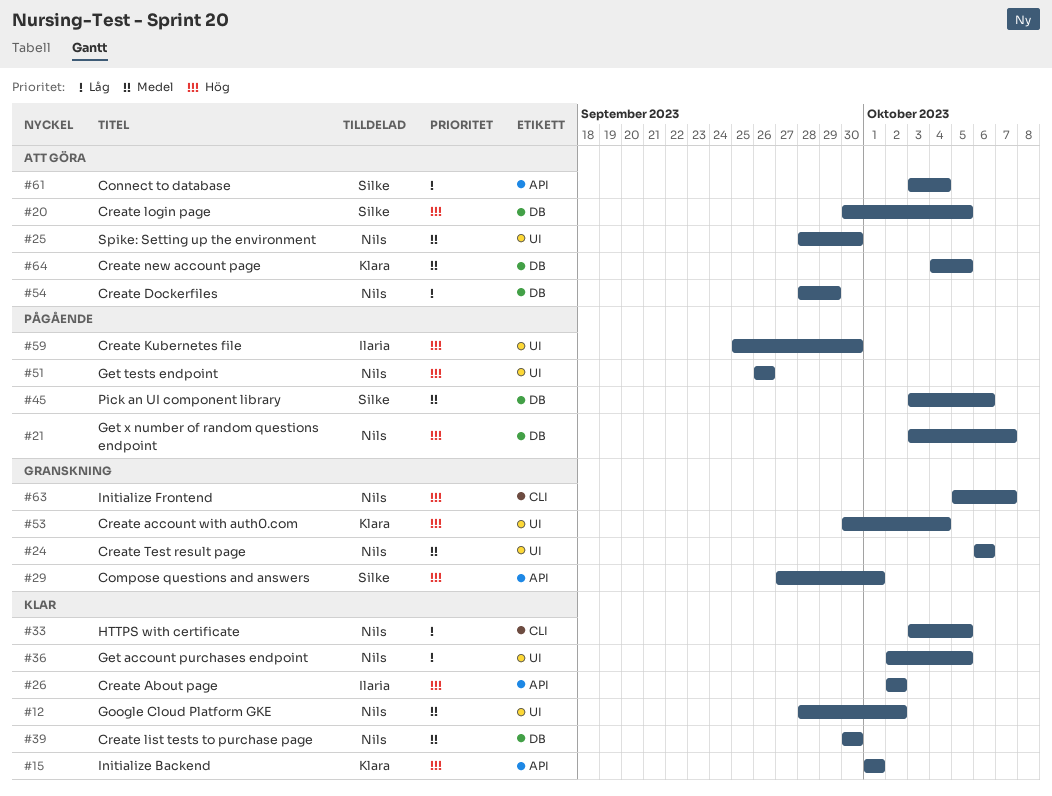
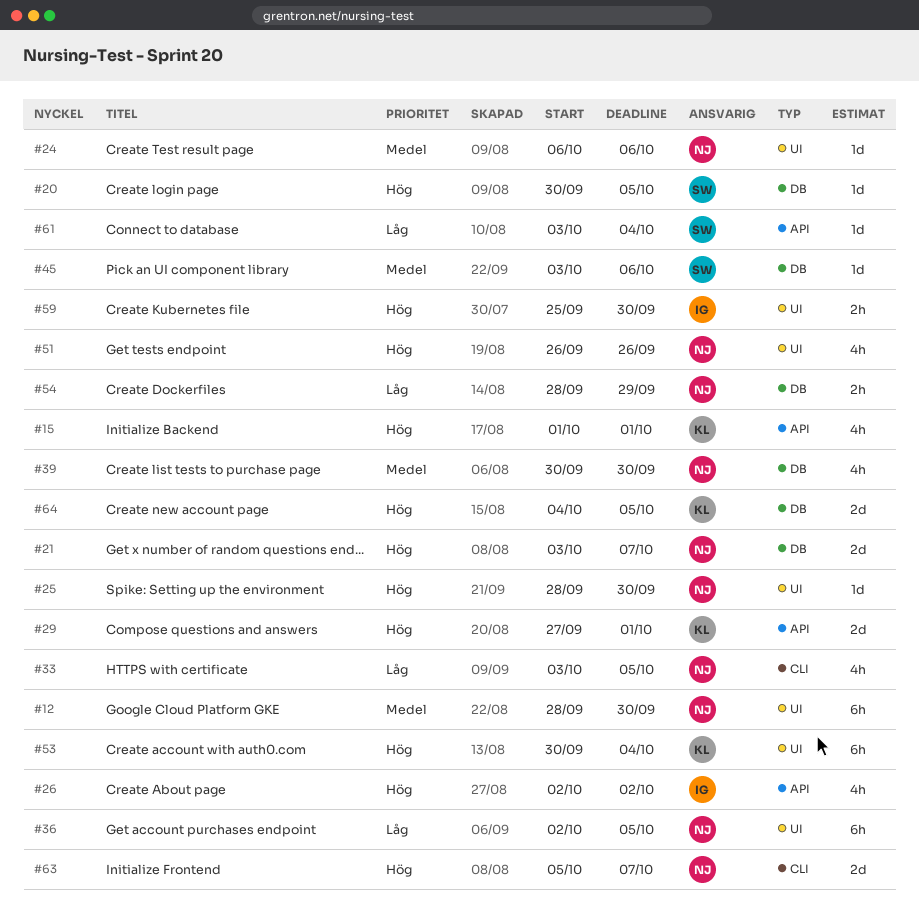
#12, due: Oct 2 -> Sep 30
#25, priority: Medel -> Hög
#29, owner: Silke -> Klara
#64, priority: Medel -> Hög

